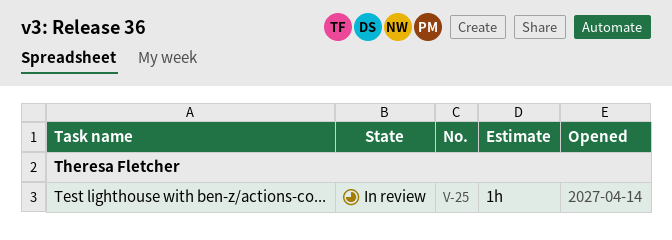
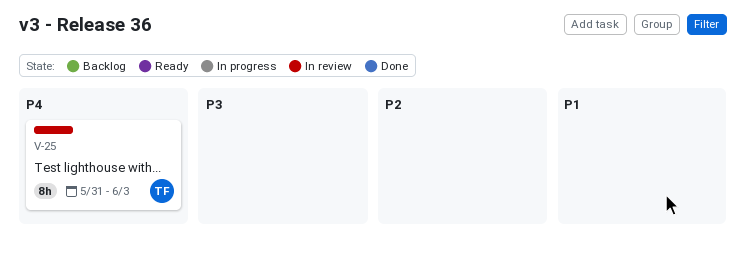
V-25, estimate: 1h -> 8h

